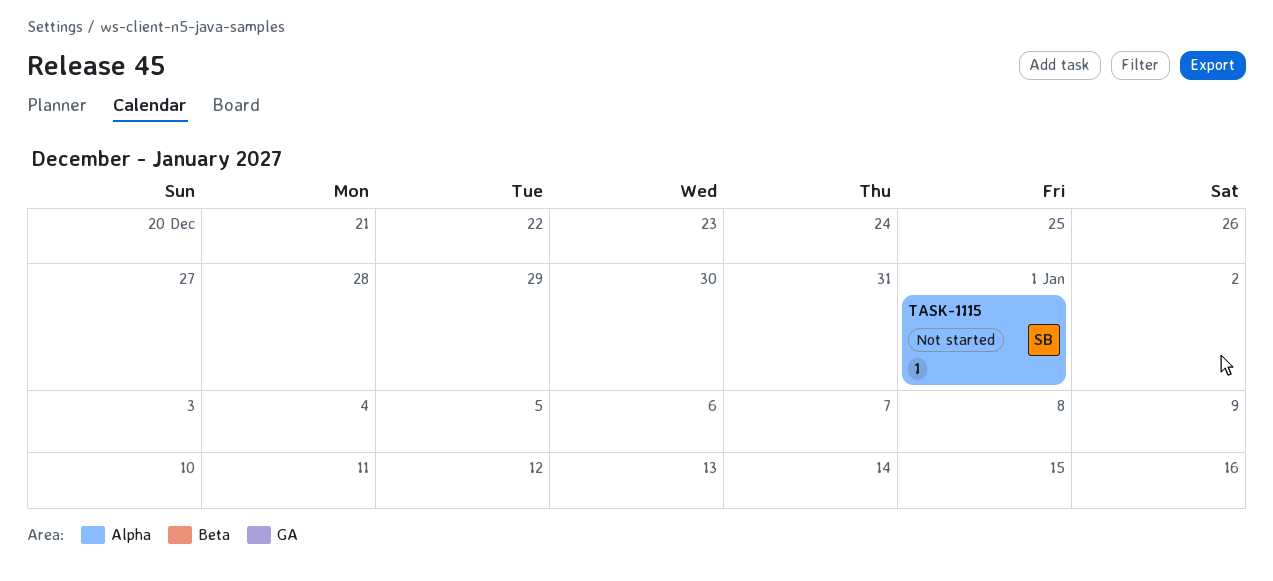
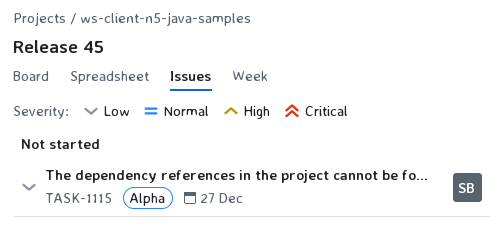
TASK-1115, due: Jan 1 -> Dec 27

